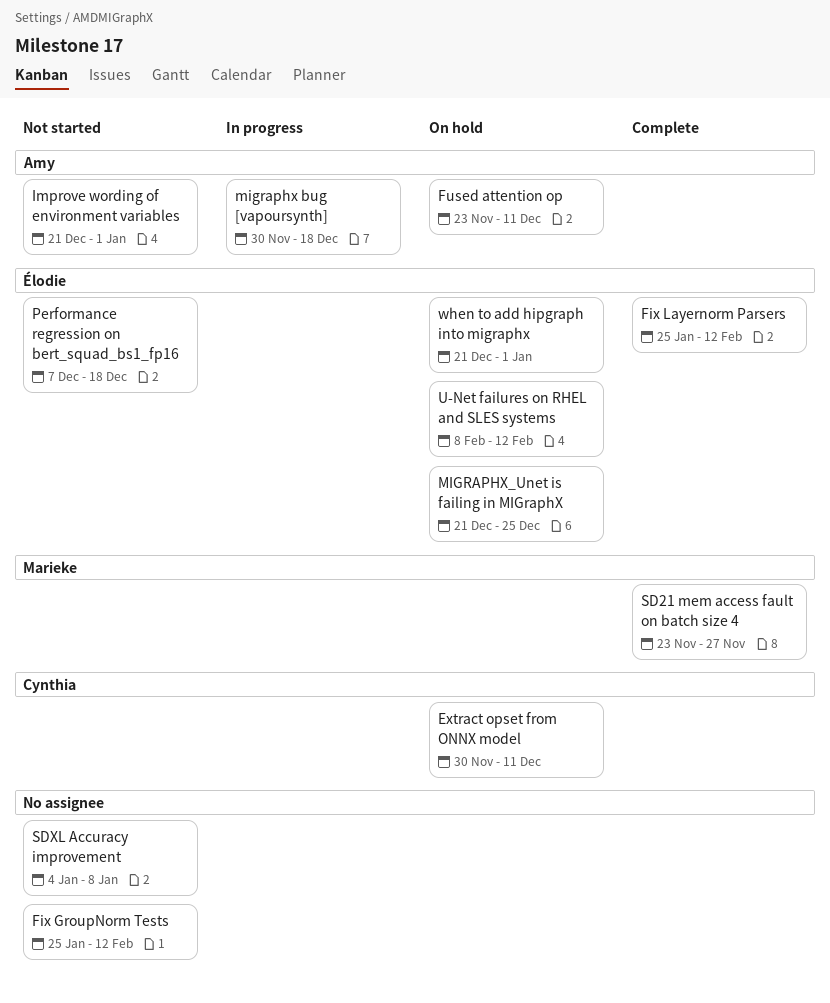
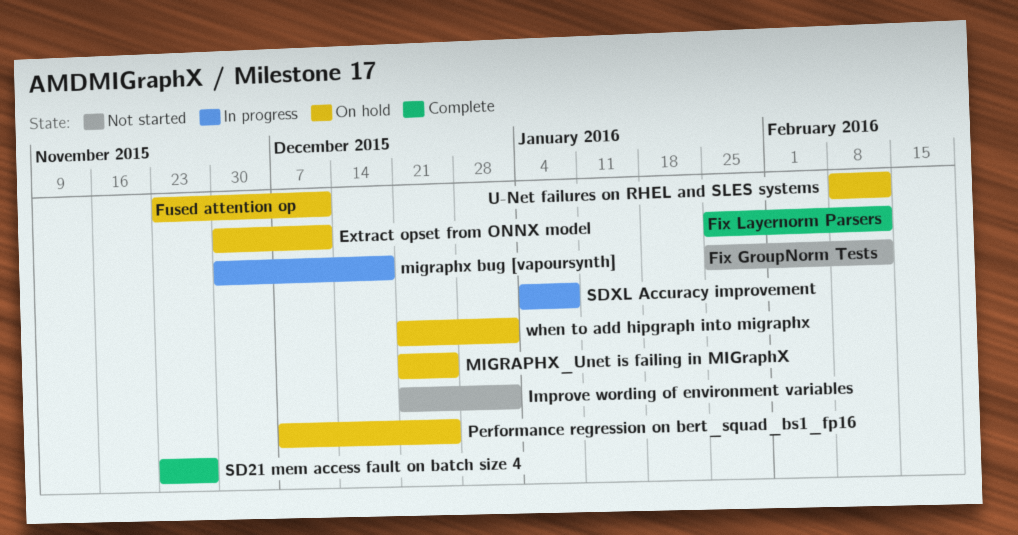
Performance regression on bert_squad_bs1_fp16, status: Not started -> On hold
Performance regression on bert_squad_bs1_fp16, due: Dec 18 -> Dec 25
SDXL Accuracy improvement, status: Not started -> In progress

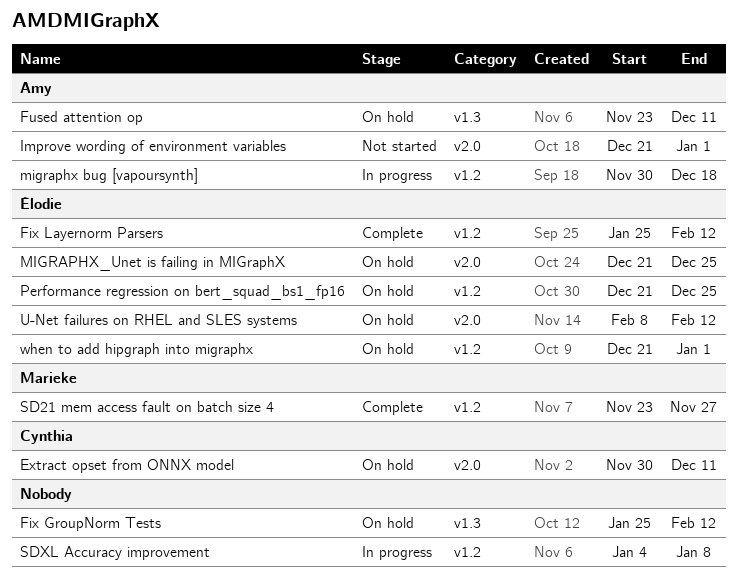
Fix GroupNorm Tests, status: Not started -> On hold
Performance regression on bert_squad_bs1_fp16, start: Dec 7 -> Dec 21

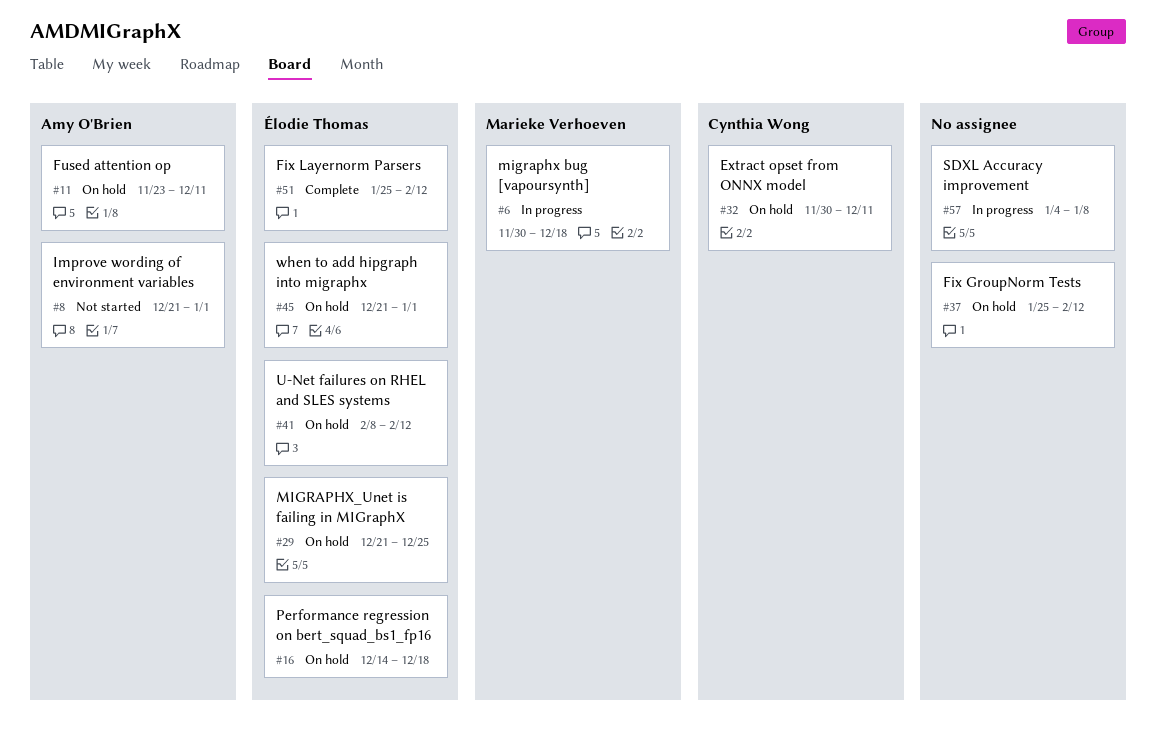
migraphx bug [vapoursynth], owner: Amy O'Brien -> Marieke Verhoeven
Performance regression on bert_squad_bs1_fp16, start: Dec 21 -> Dec 14
Performance regression on bert_squad_bs1_fp16, due: Dec 25 -> Dec 18
SD21 mem access fault on batch size 4: present -> none

